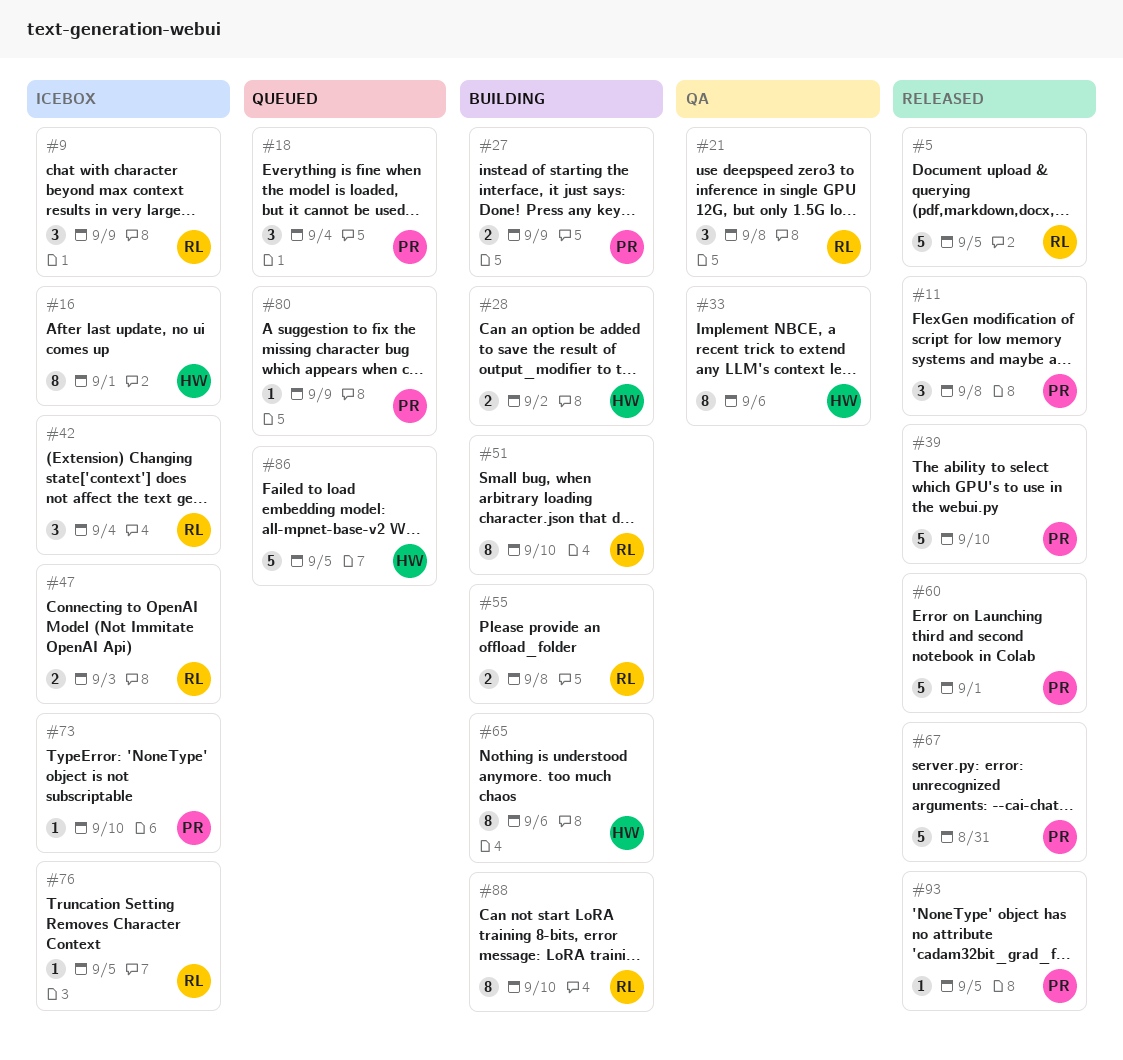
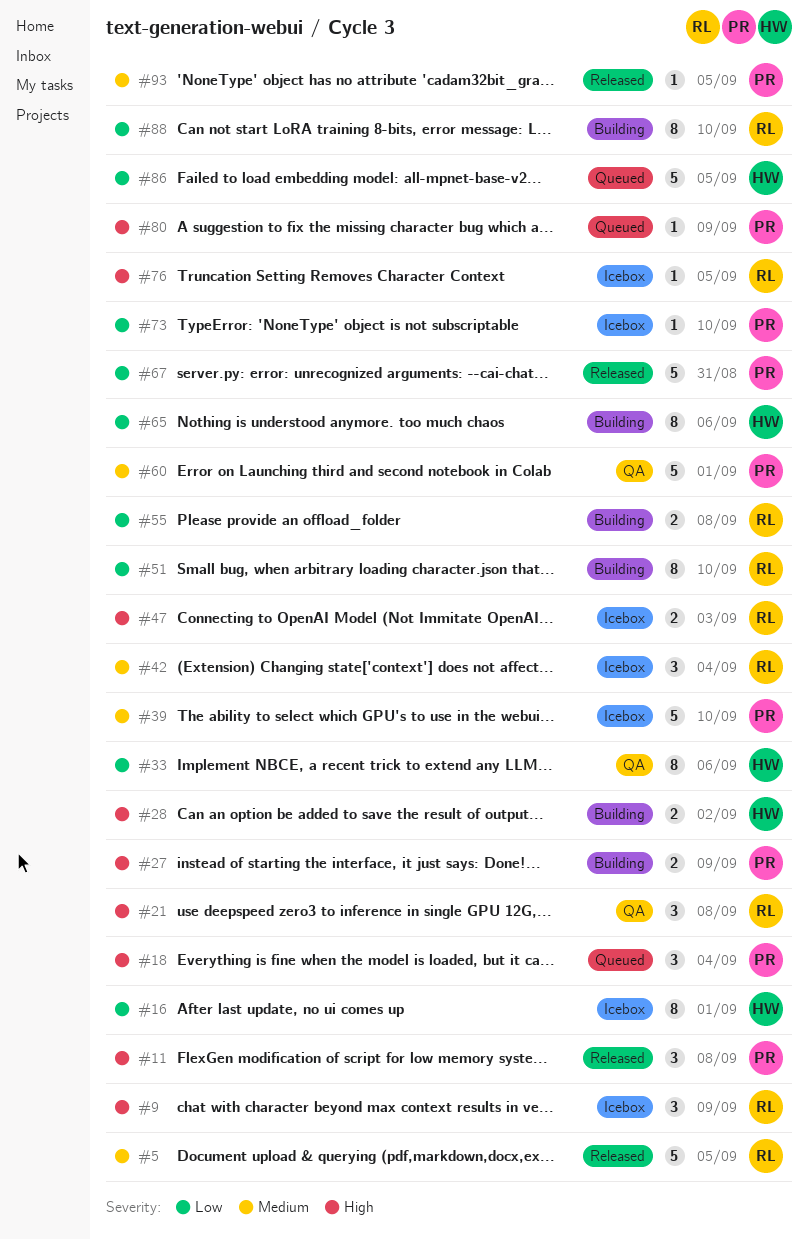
#39, status: Released -> Icebox
#60, status: Released -> QA

